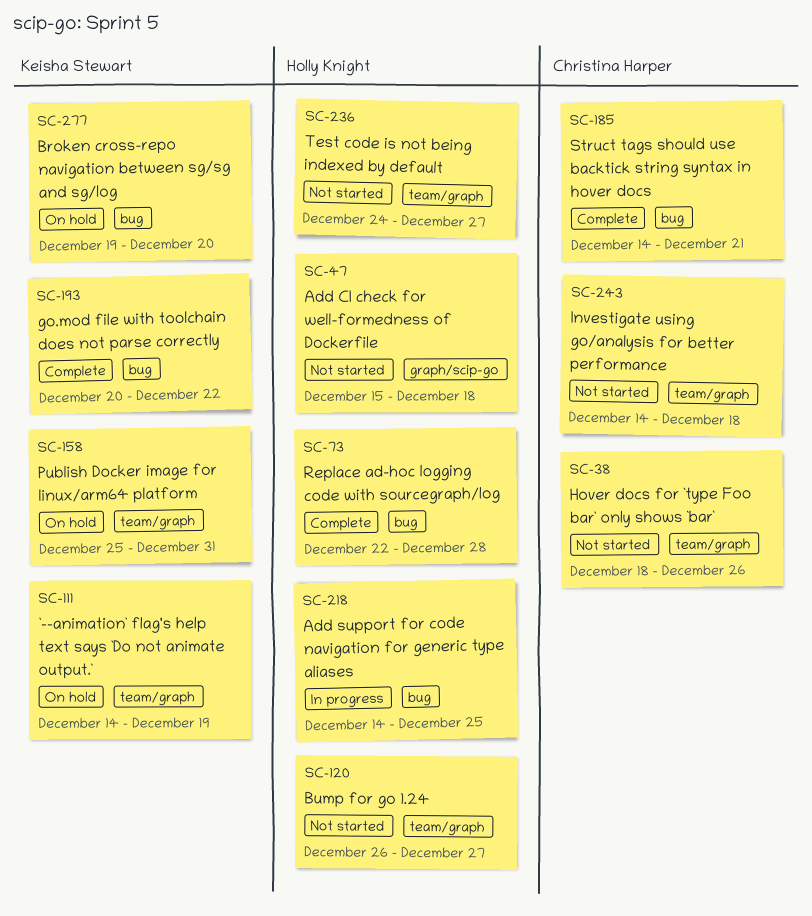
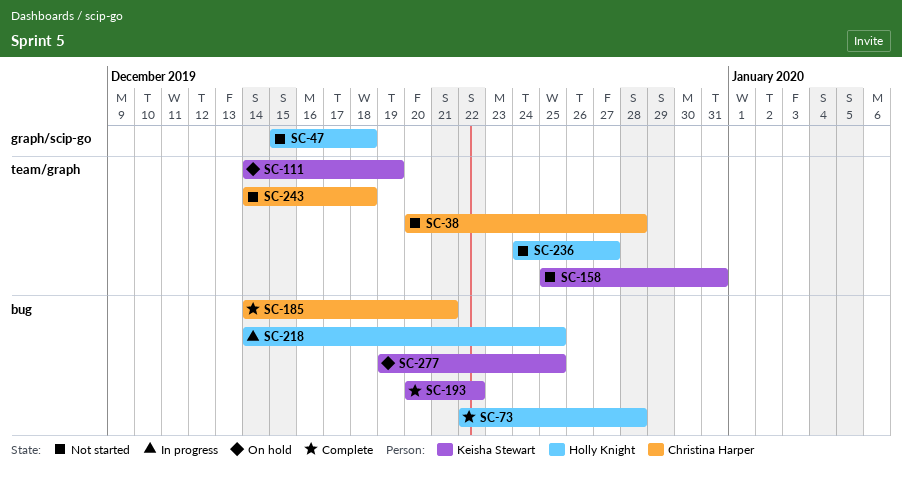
SC-38, start: Dec 18 -> Dec 20
SC-38, due: Dec 26 -> Dec 28
SC-120: present -> none
SC-158, status: On hold -> Not started
SC-277, due: Dec 20 -> Dec 25

